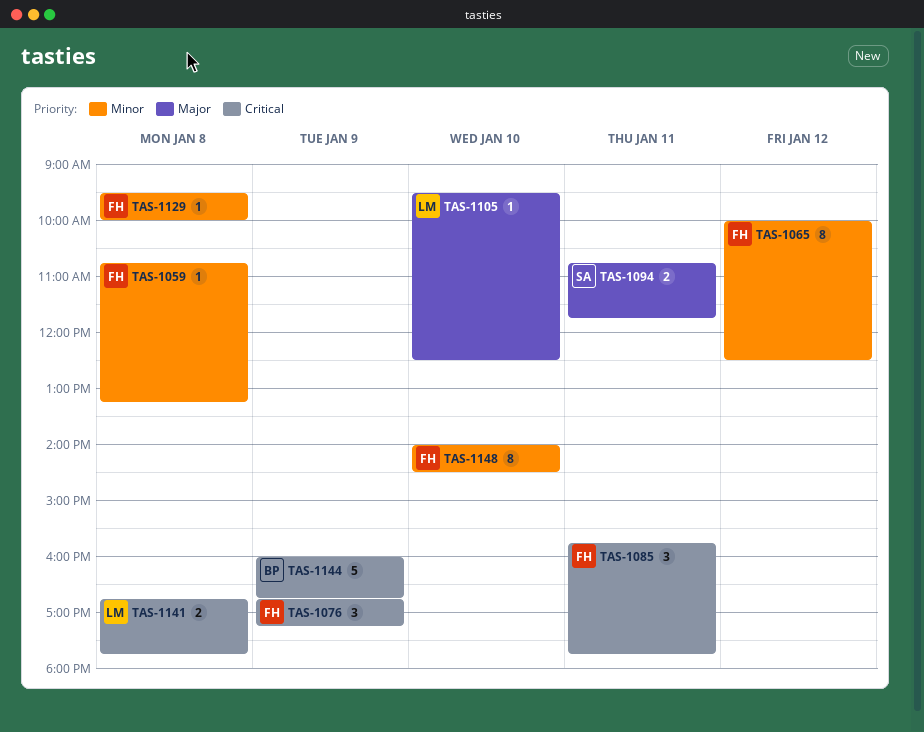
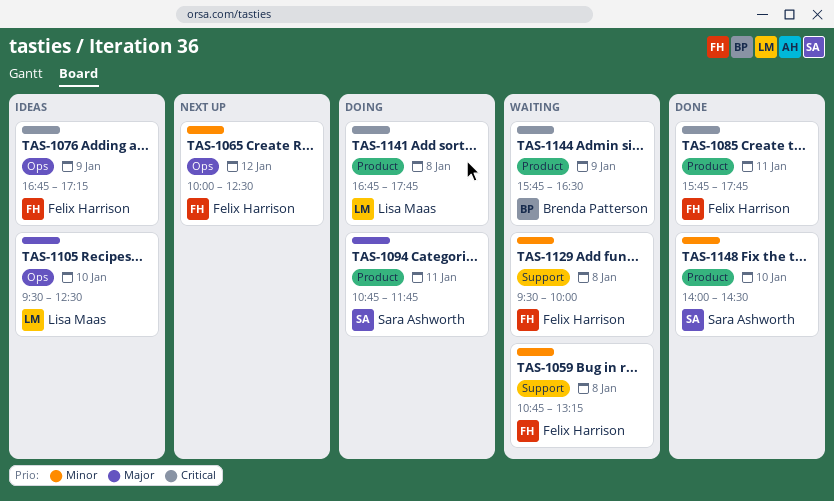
TAS-1144, begins: 16:00 -> 15:45
TAS-1144, ends: 16:45 -> 16:30
TAS-1148, owner: Felix Harrison -> Sara Ashworth

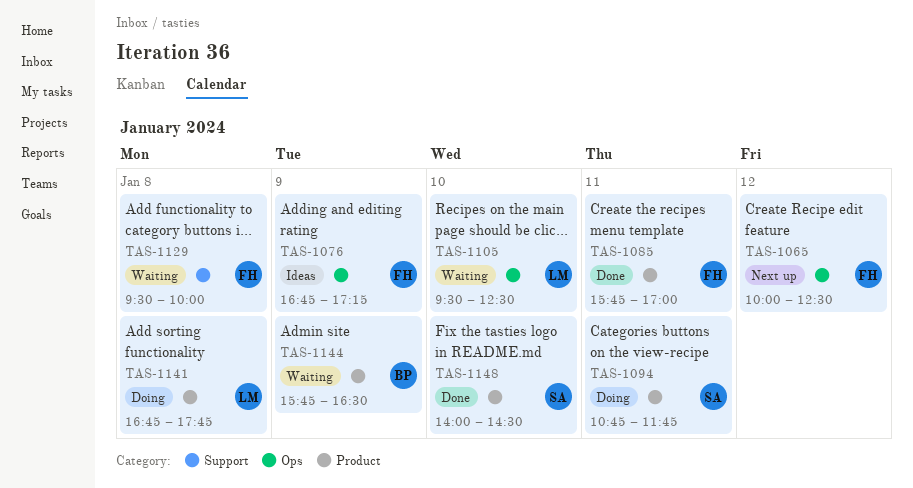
TAS-1059: present -> none
TAS-1085, ends: 17:45 -> 17:00
TAS-1105, status: Ideas -> Waiting

